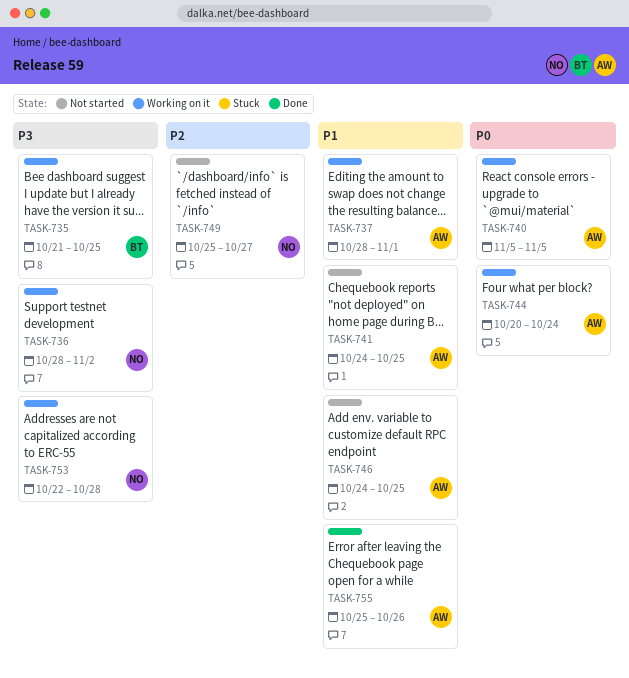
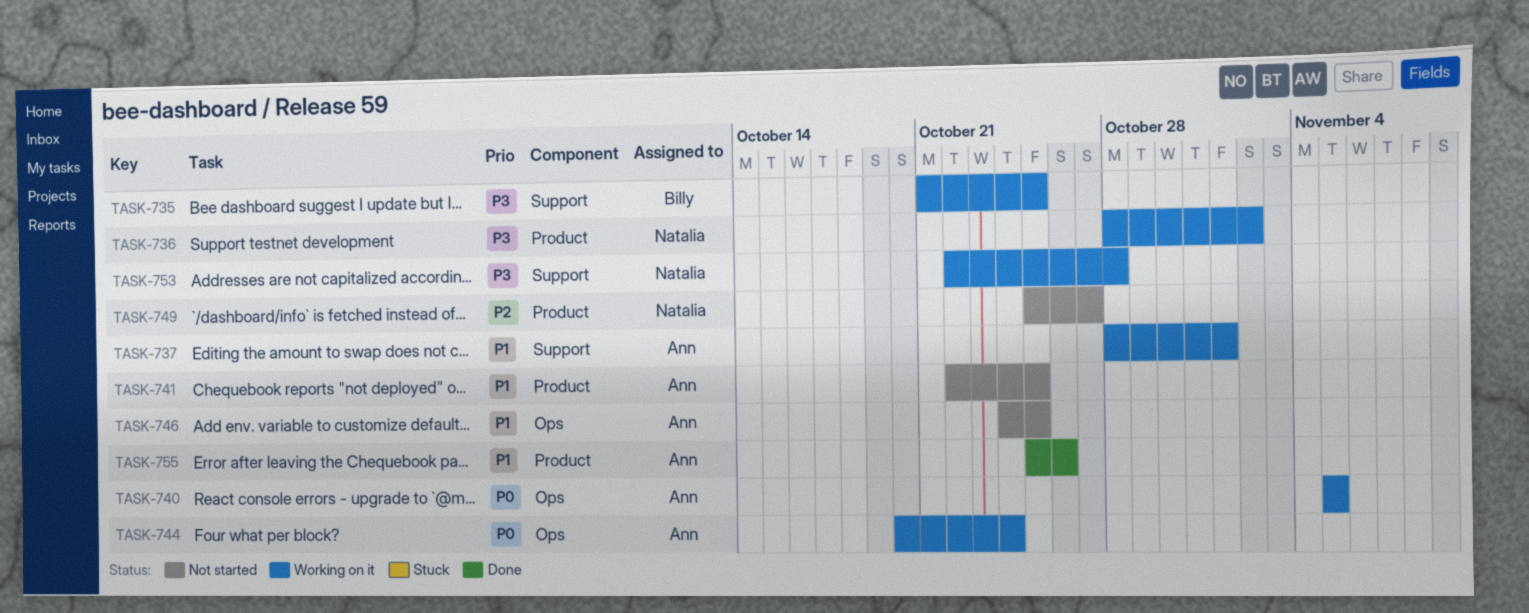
TASK-741, start: Oct 24 -> Oct 22

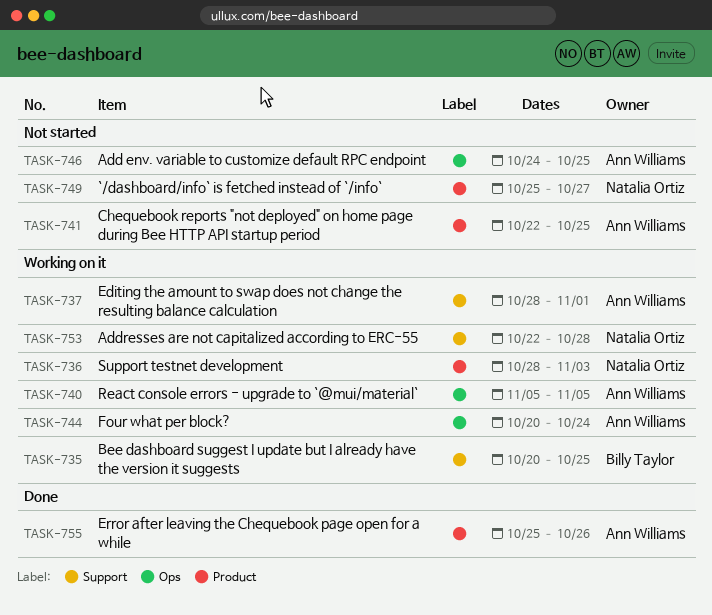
TASK-735, start: Oct 21 -> Oct 20
TASK-736, due: Nov 2 -> Nov 3

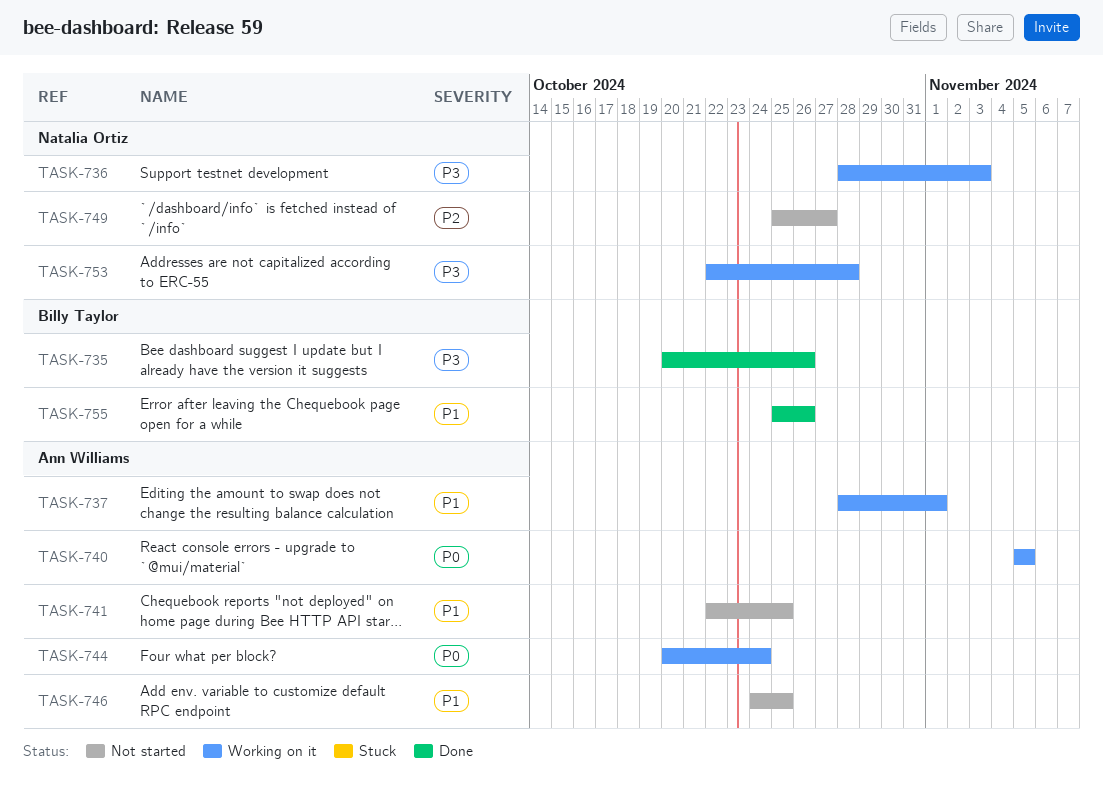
TASK-735, status: Working on it -> Done
TASK-735, due: Oct 25 -> Oct 26
TASK-755, owner: Ann Williams -> Billy Taylor

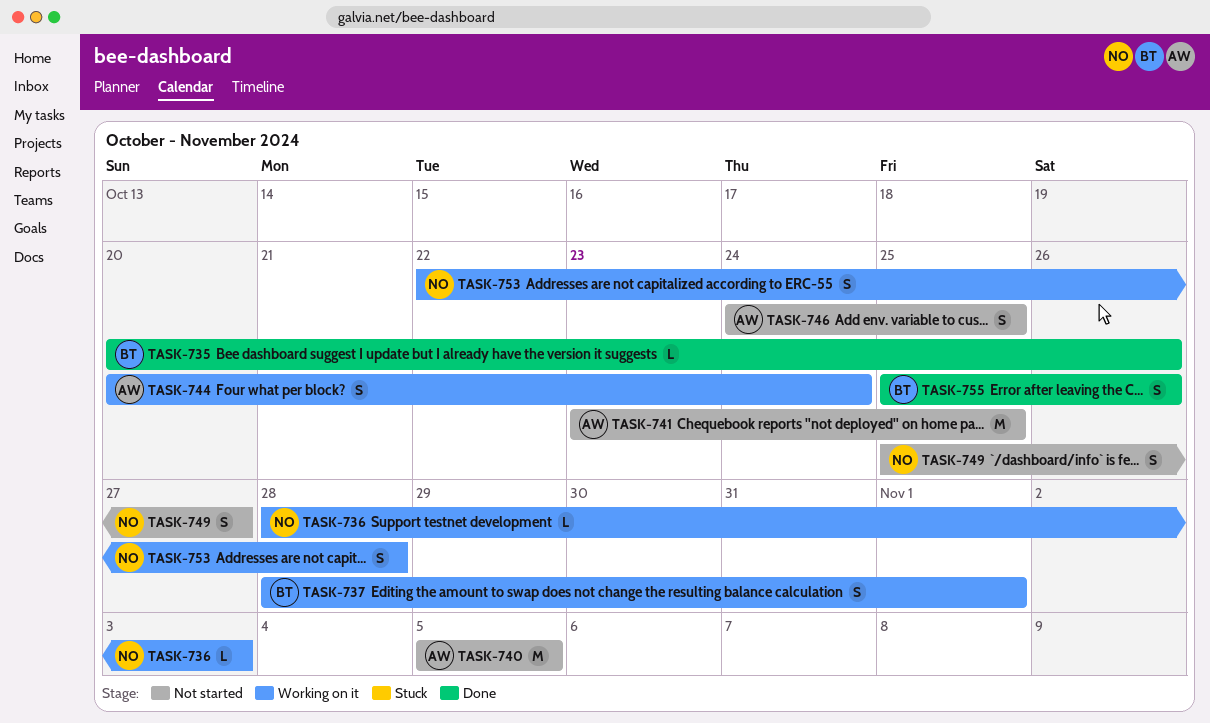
TASK-737, owner: Ann Williams -> Billy Taylor
TASK-740, status: Working on it -> Not started
TASK-741, start: Oct 22 -> Oct 23

